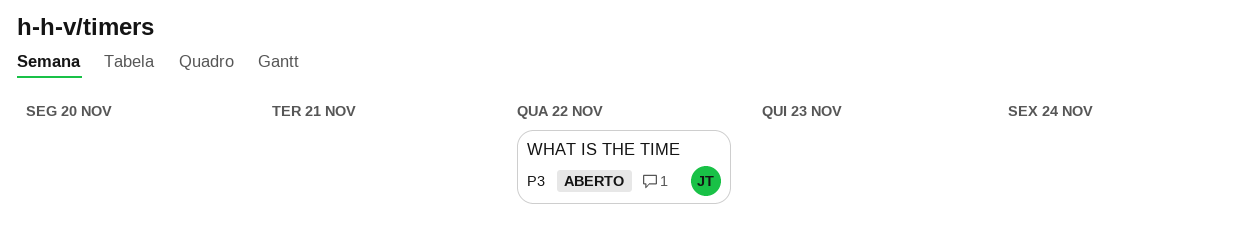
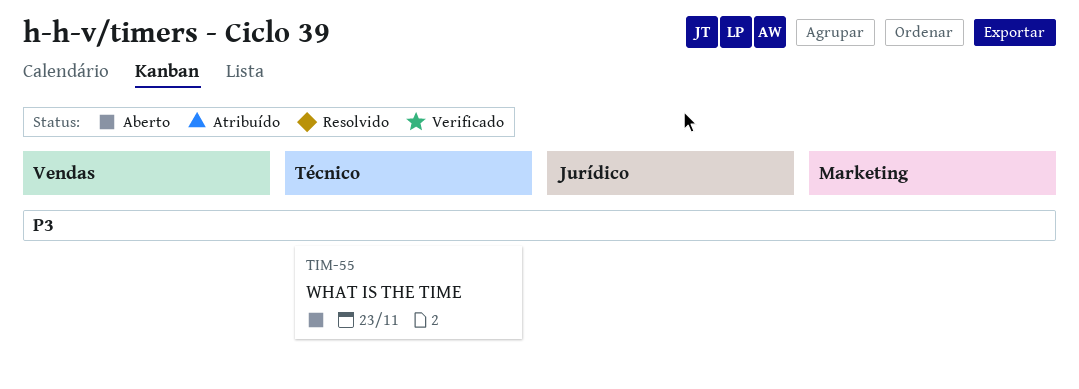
WHAT IS THE TIME, due: Nov 22 -> Nov 23

